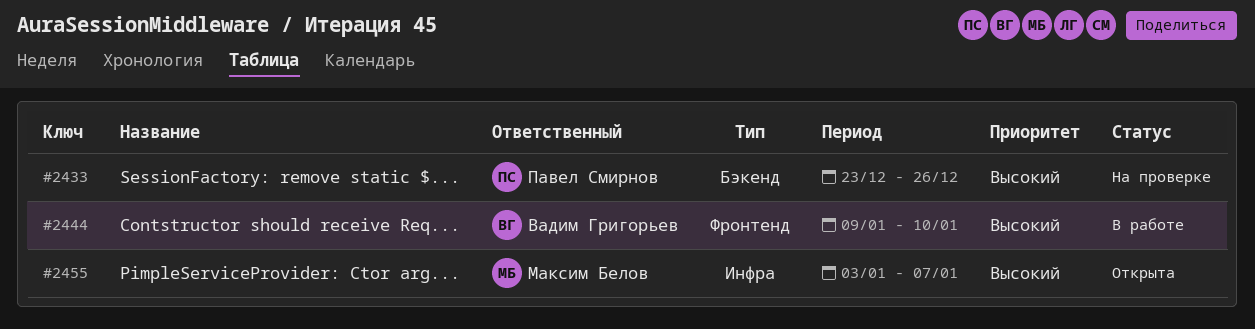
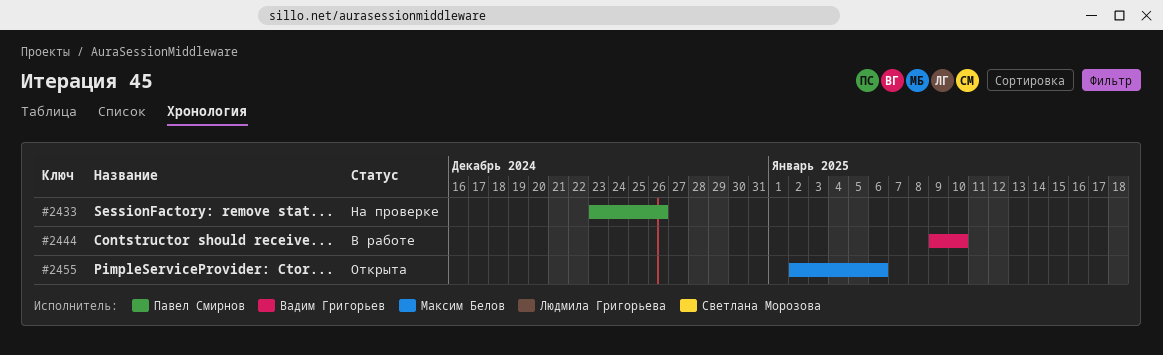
#2455, start: Jan 3 -> Jan 2
#2455, due: Jan 7 -> Jan 6

